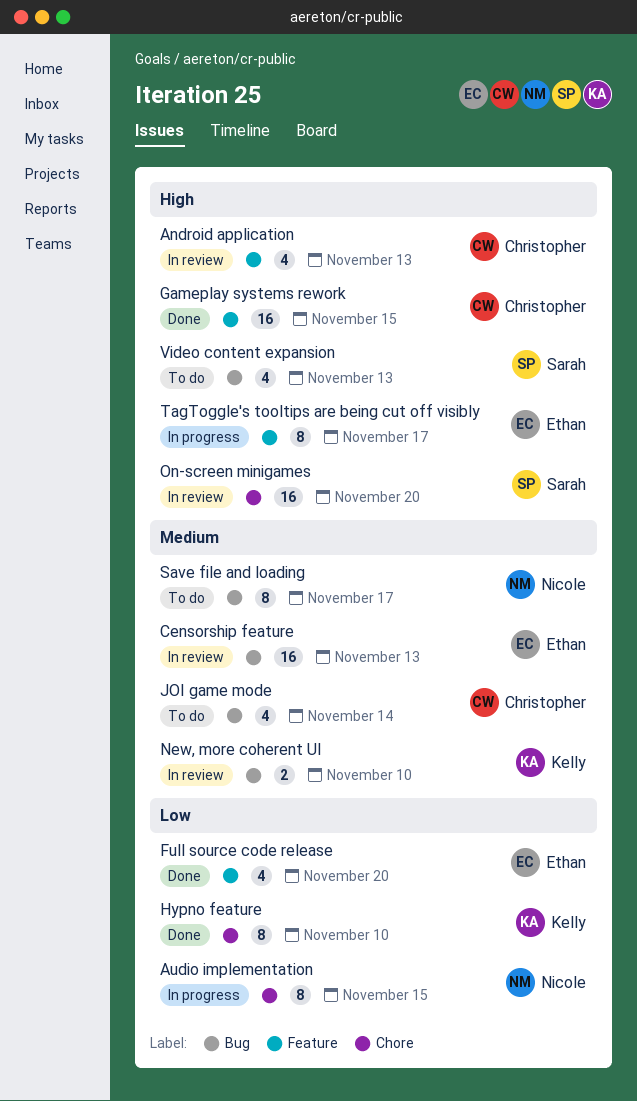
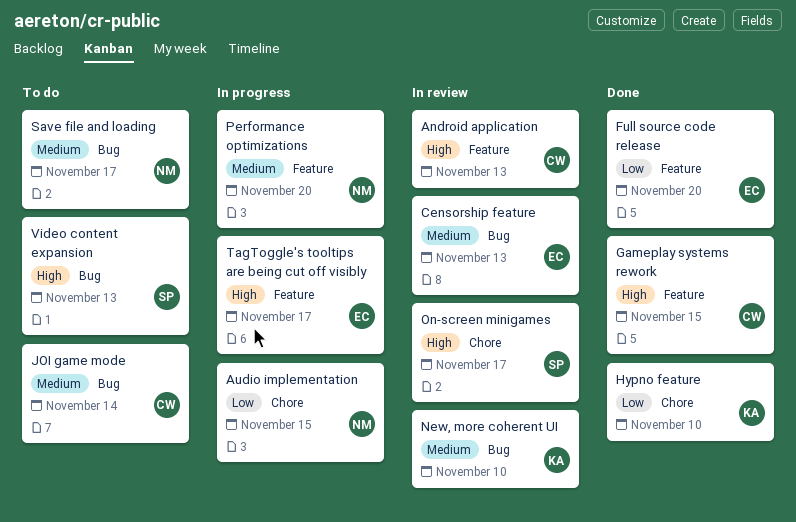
On-screen minigames, due: Nov 20 -> Nov 17
Performance optimizations: none -> present

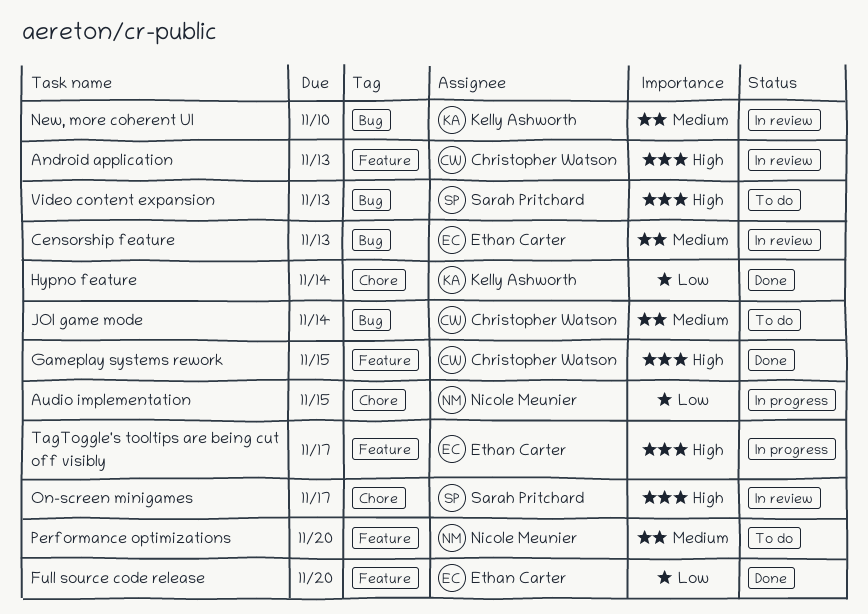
Hypno feature, due: Nov 10 -> Nov 14
Performance optimizations, status: In progress -> To do
Save file and loading: present -> none

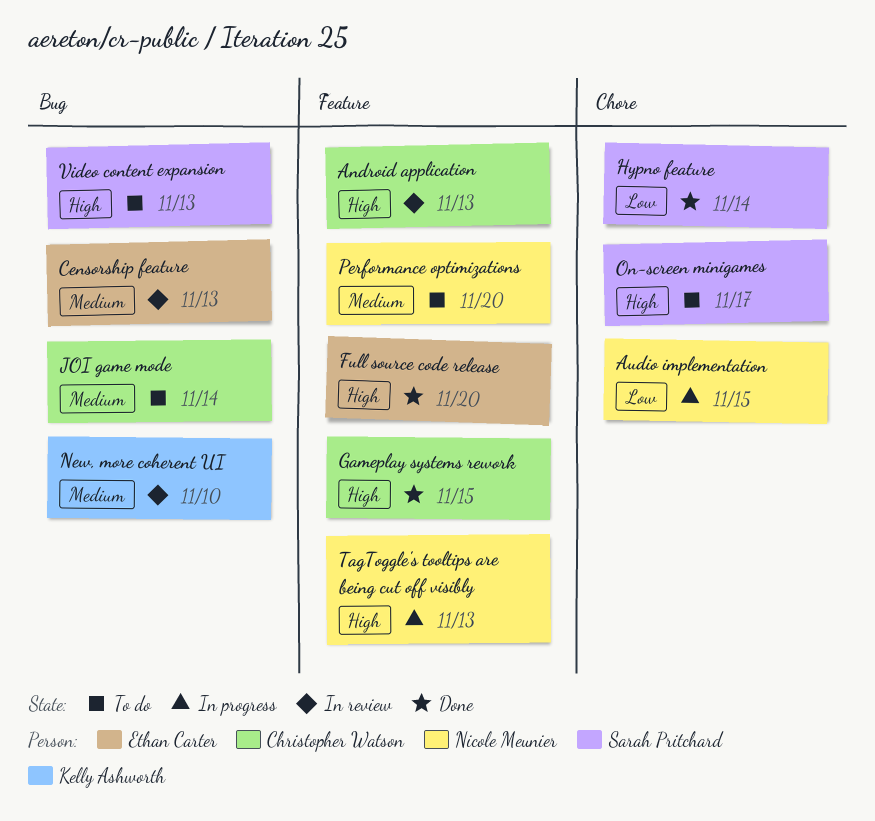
Full source code release, priority: Low -> High
Hypno feature, owner: Kelly Ashworth -> Sarah Pritchard
On-screen minigames, status: In review -> To do
TagToggle's tooltips are being cut off visibly, owner: Ethan Carter -> Nicole Meunier
TagToggle's tooltips are being cut off visibly, due: Nov 17 -> Nov 13

